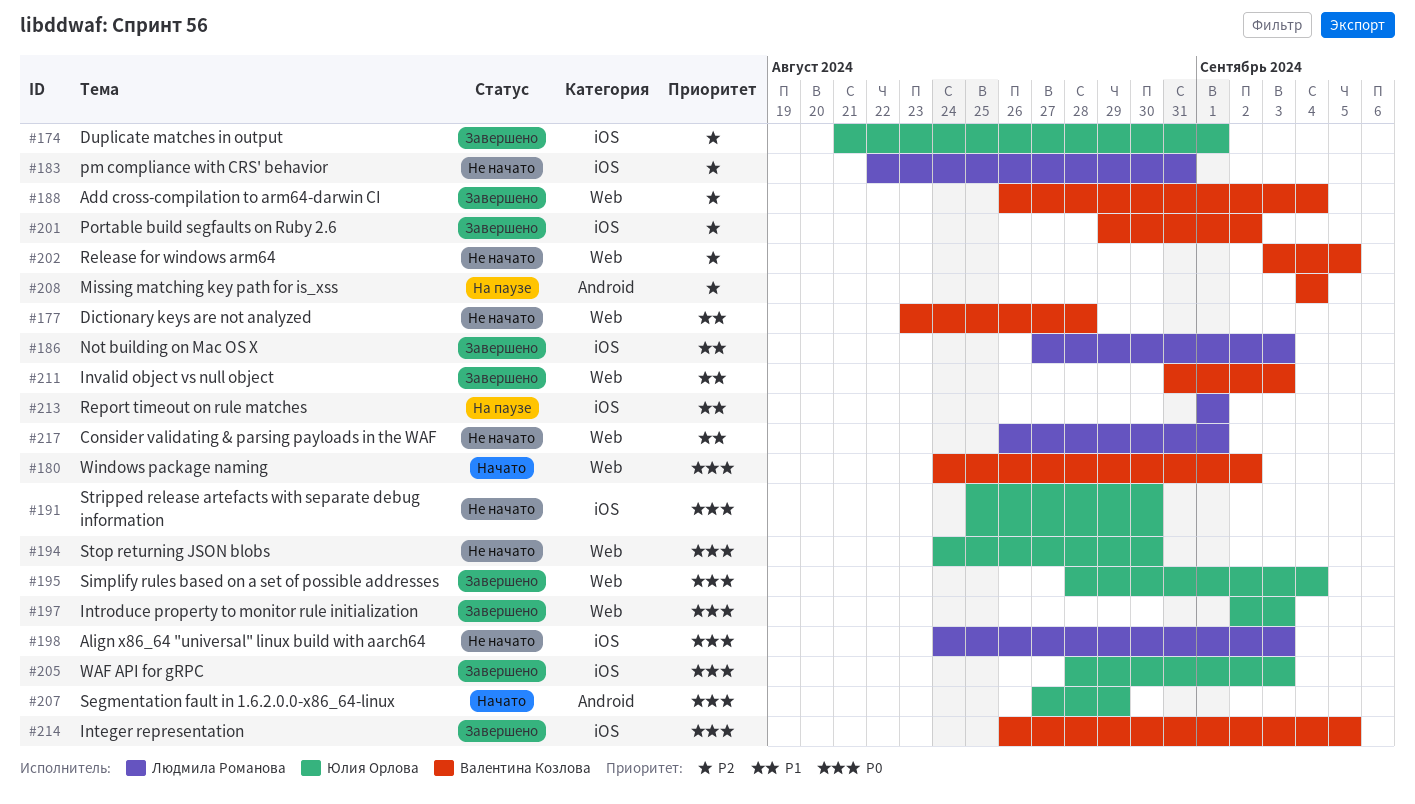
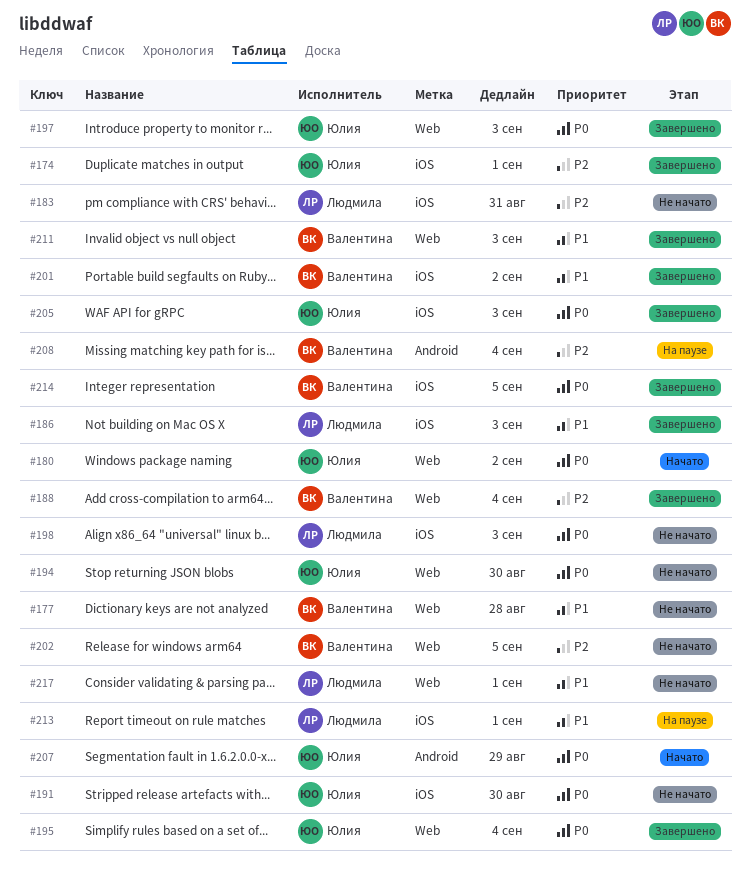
#180, owner: Валентина Козлова -> Юлия Орлова
#201, priority: P2 -> P1

